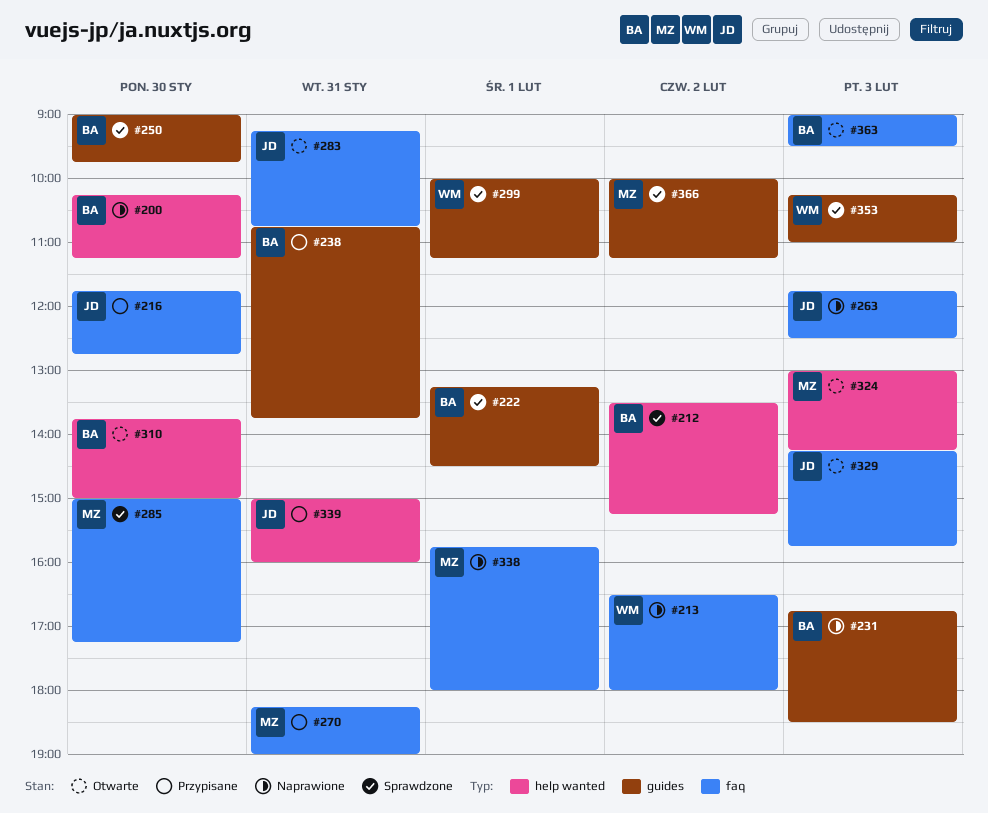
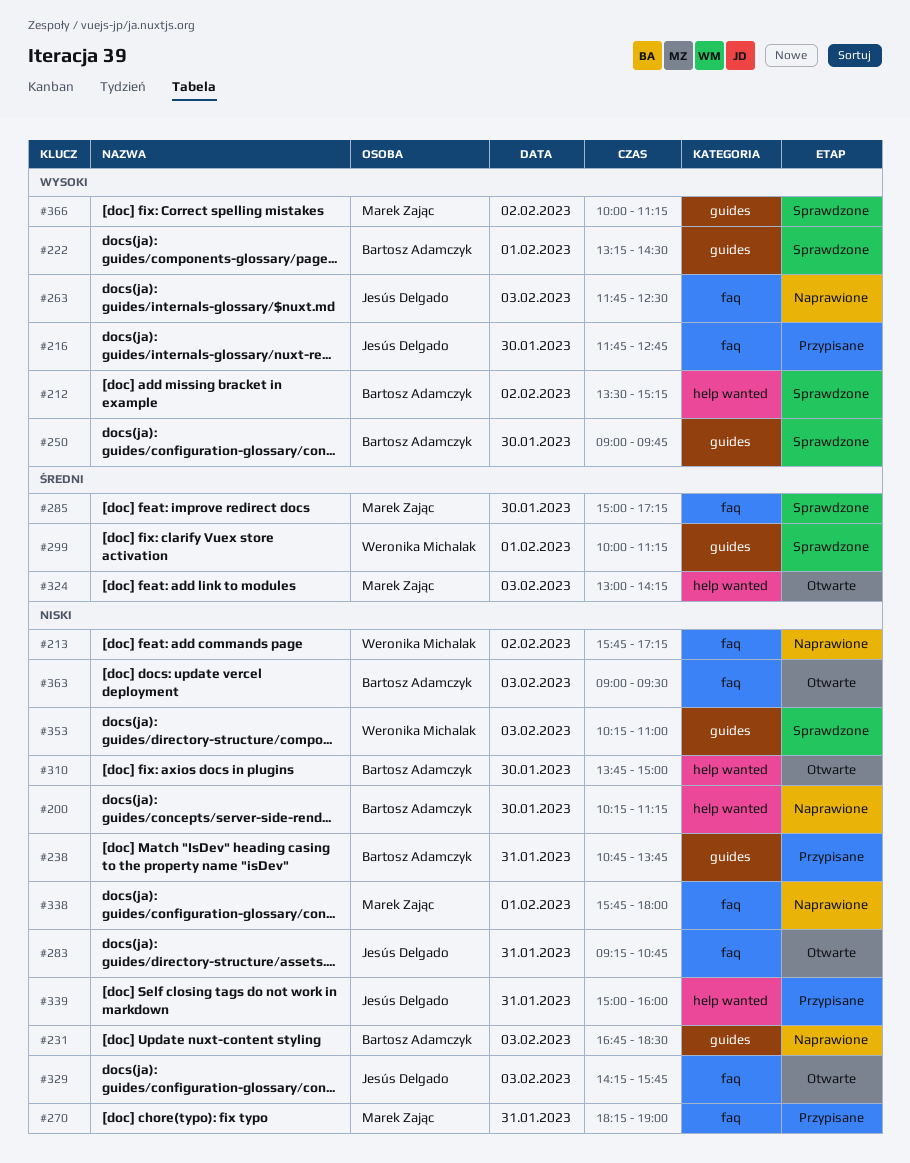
#213, begins: 16:30 -> 15:45
#213, ends: 18:00 -> 17:15

